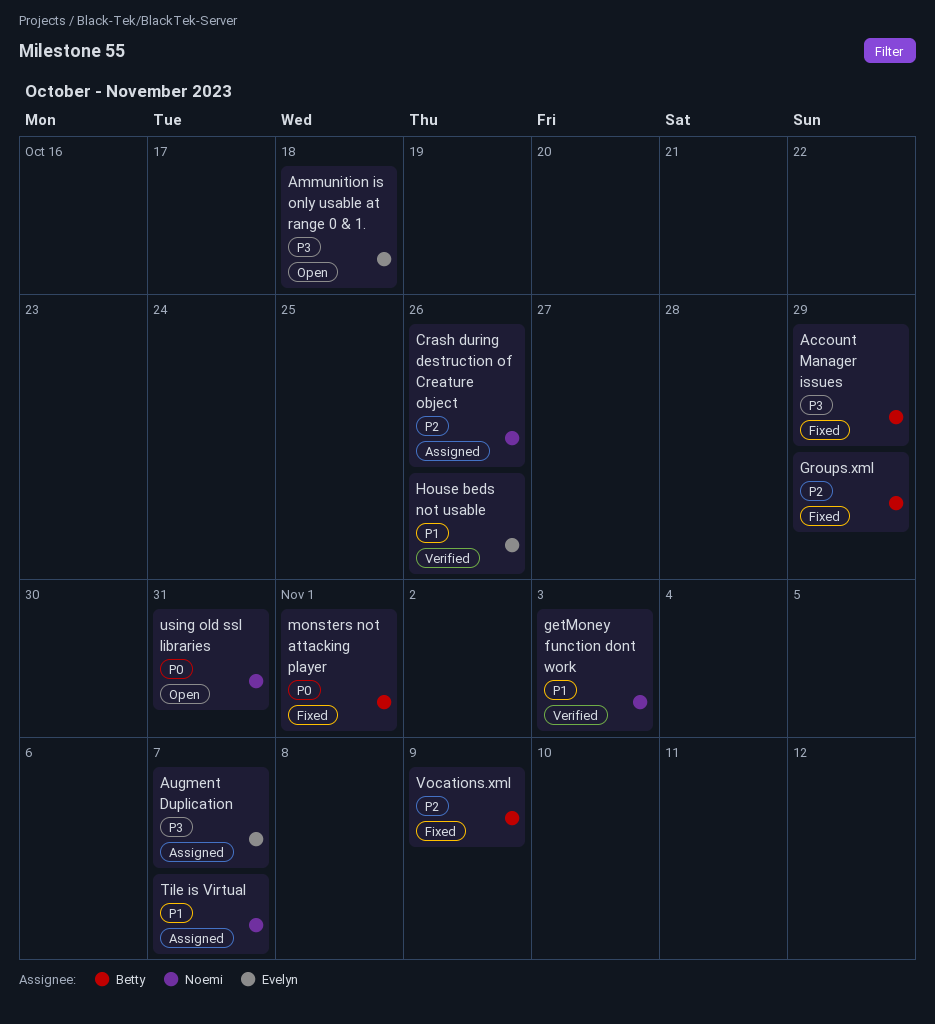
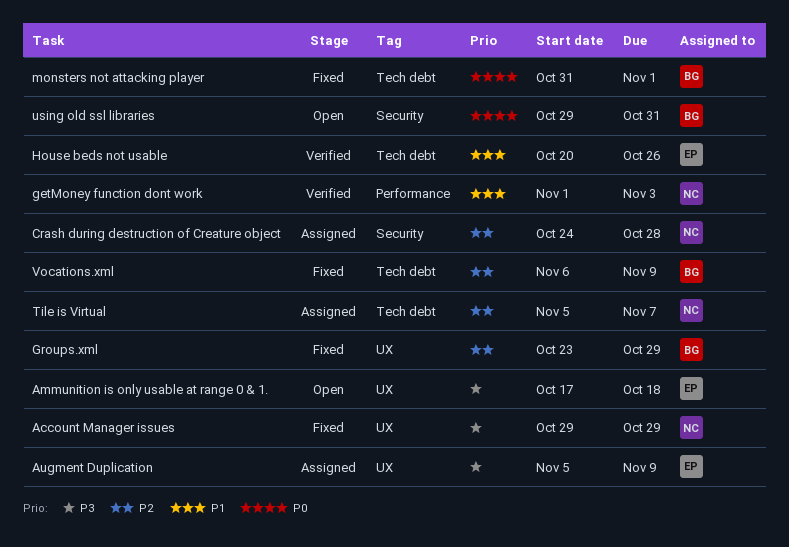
Account Manager issues, owner: Betty -> Noemi
Augment Duplication, due: Nov 7 -> Nov 9
Crash during destruction of Creature object, due: Oct 26 -> Oct 28
Tile is Virtual, priority: P1 -> P2
using old ssl libraries, owner: Noemi -> Betty

